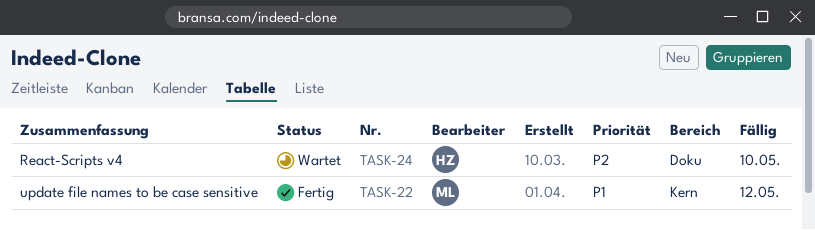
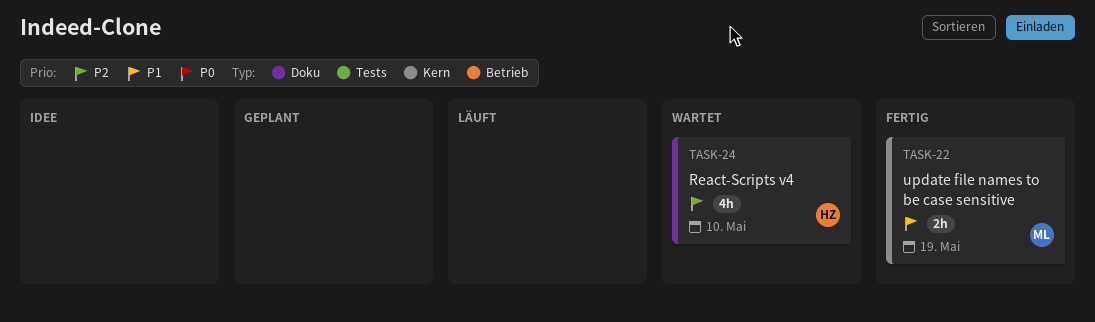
TASK-22, due: May 12 -> May 19

